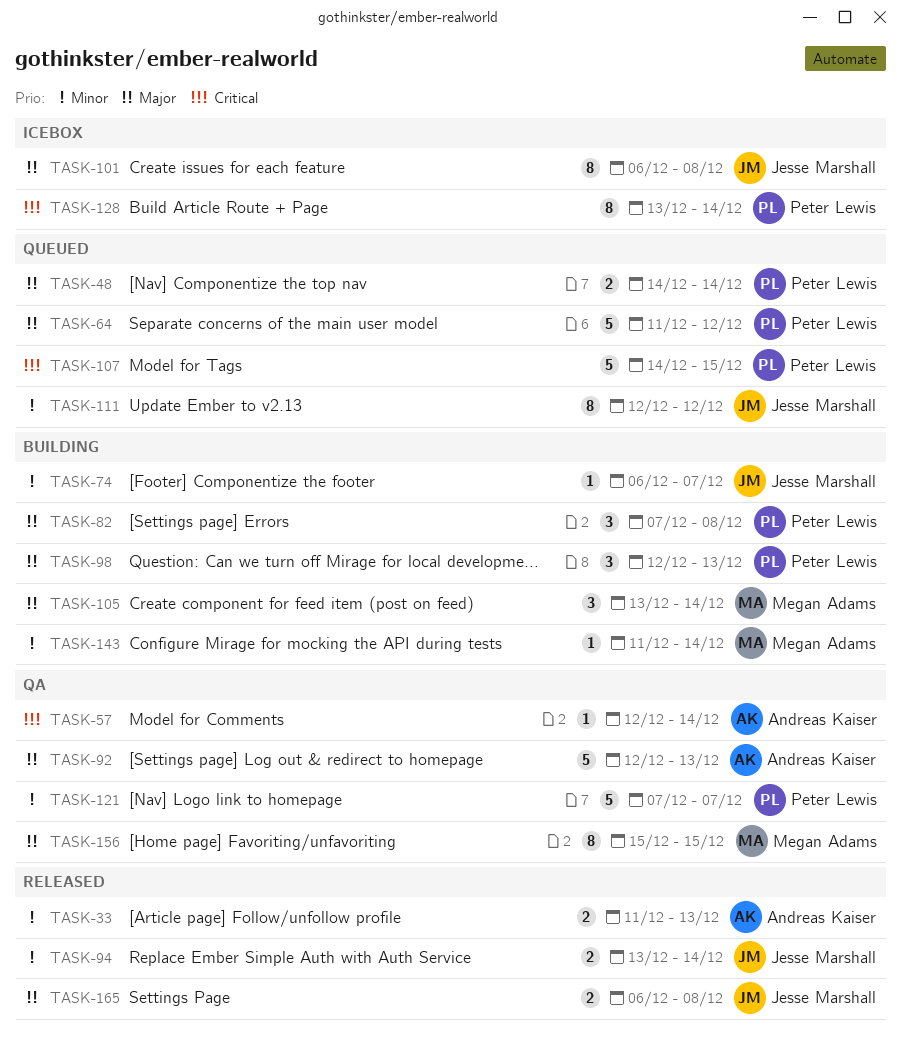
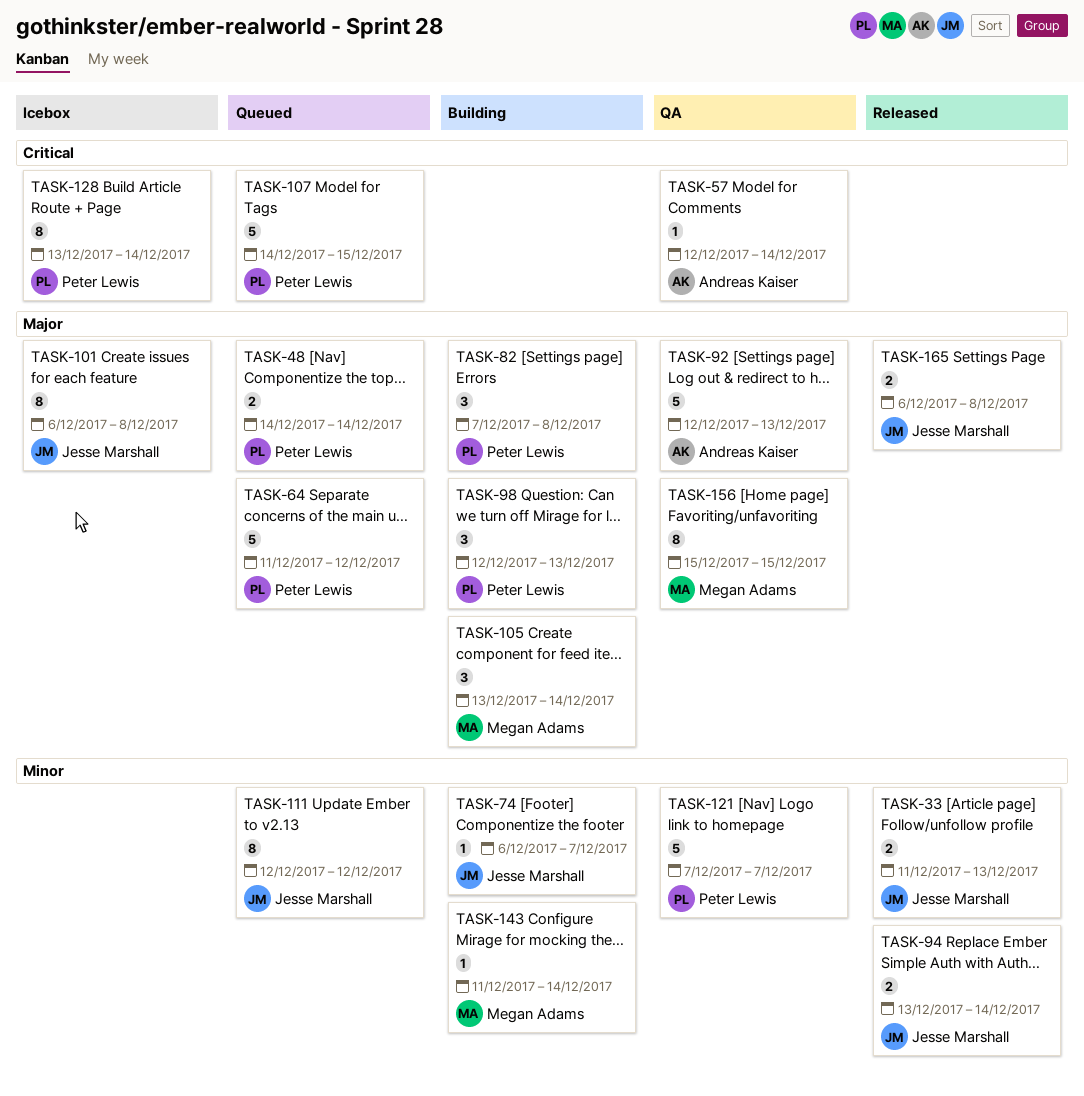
TASK-33, owner: Andreas Kaiser -> Jesse Marshall

